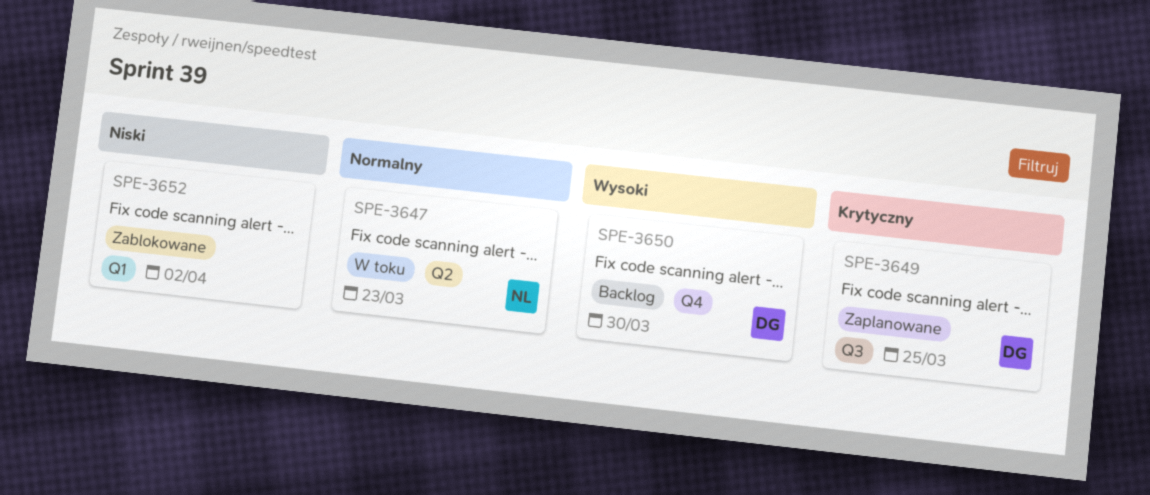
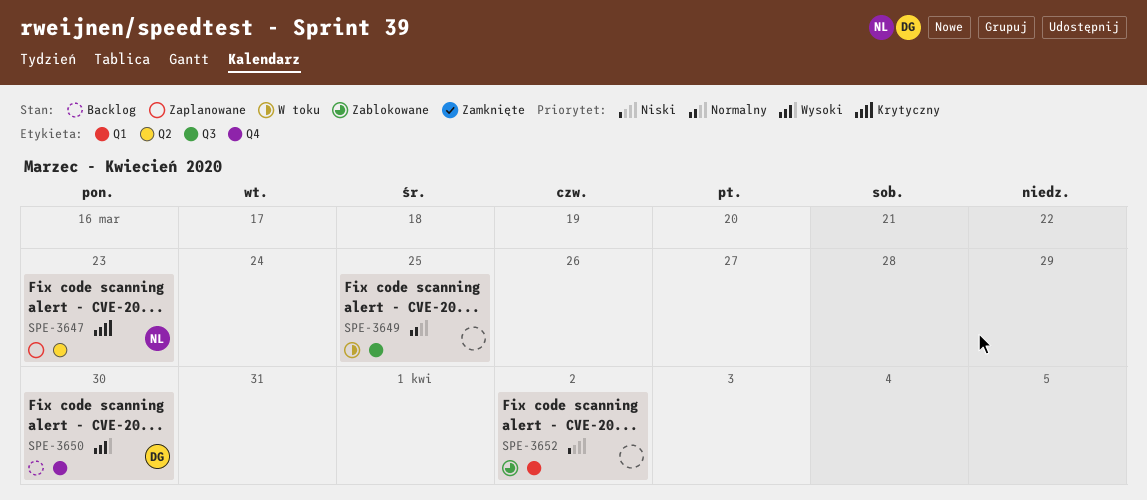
SPE-3647, status: W toku -> Zaplanowane
SPE-3647, priority: Normalny -> Krytyczny
SPE-3649, status: Zaplanowane -> W toku
SPE-3649, owner: DG -> none
SPE-3649, priority: Krytyczny -> Normalny

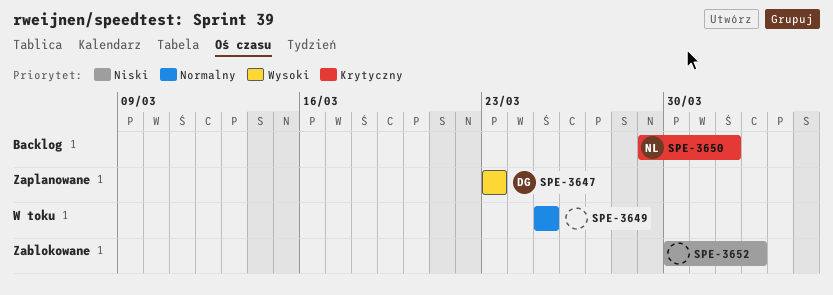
SPE-3647, owner: NL -> DG
SPE-3647, priority: Krytyczny -> Wysoki
SPE-3650, owner: DG -> NL
SPE-3650, priority: Wysoki -> Krytyczny
SPE-3650, due: Mar 30 -> Apr 1

